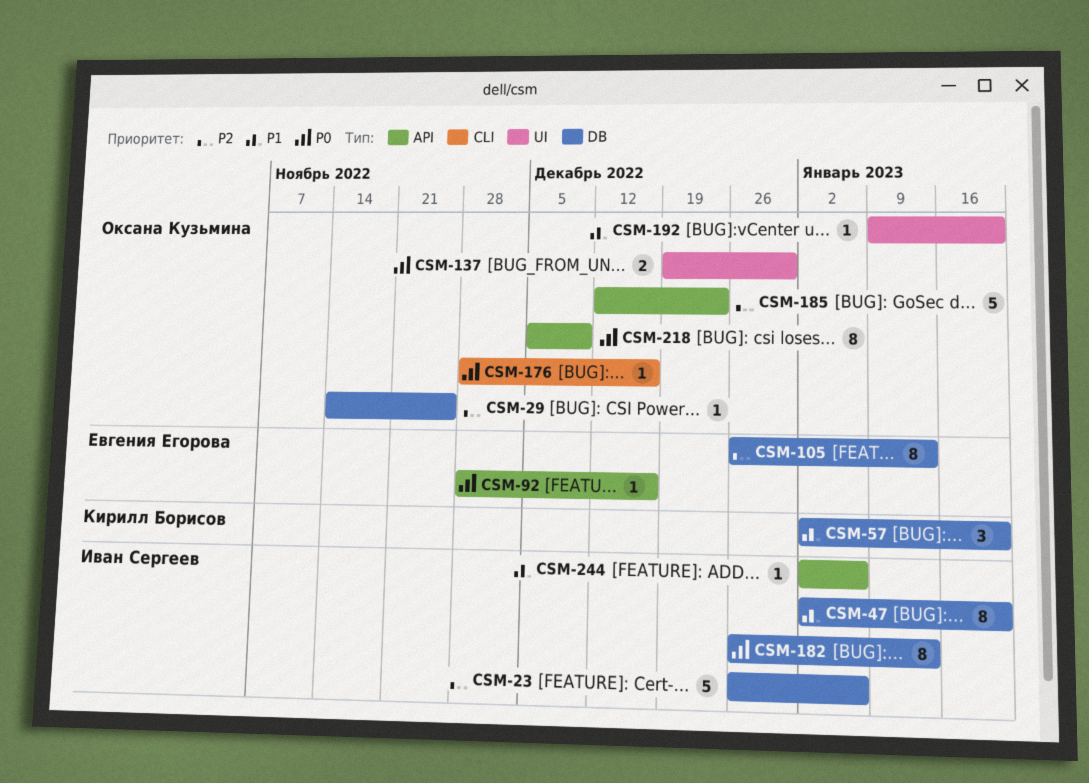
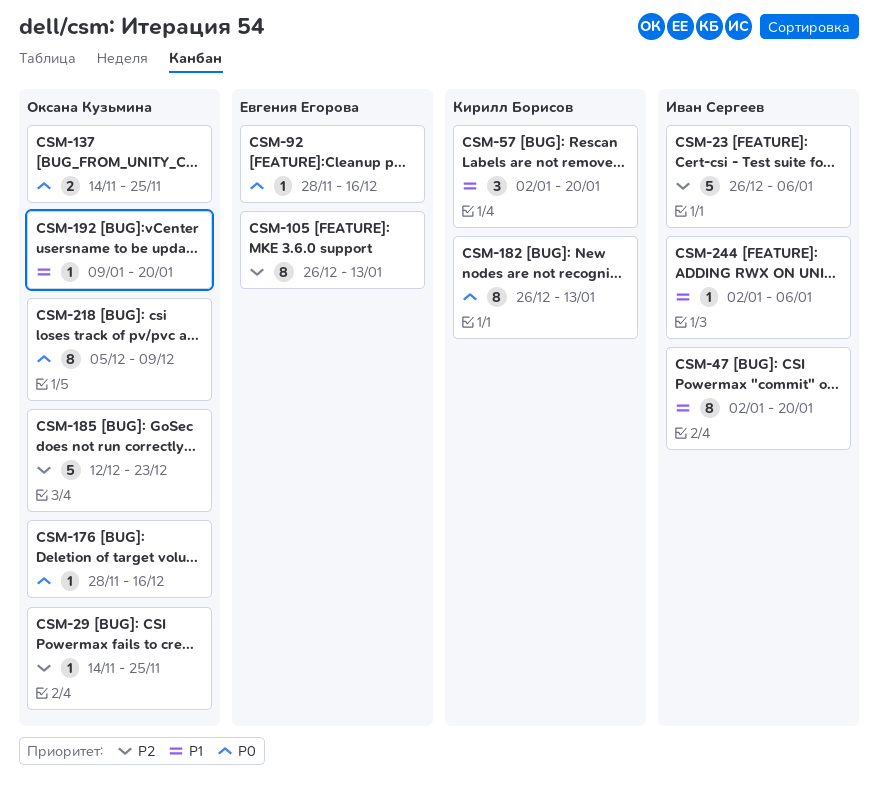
CSM-137, start: Dec 19 -> Nov 14
CSM-137, due: Dec 30 -> Nov 25
CSM-182, owner: Иван Сергеев -> Кирилл Борисов

